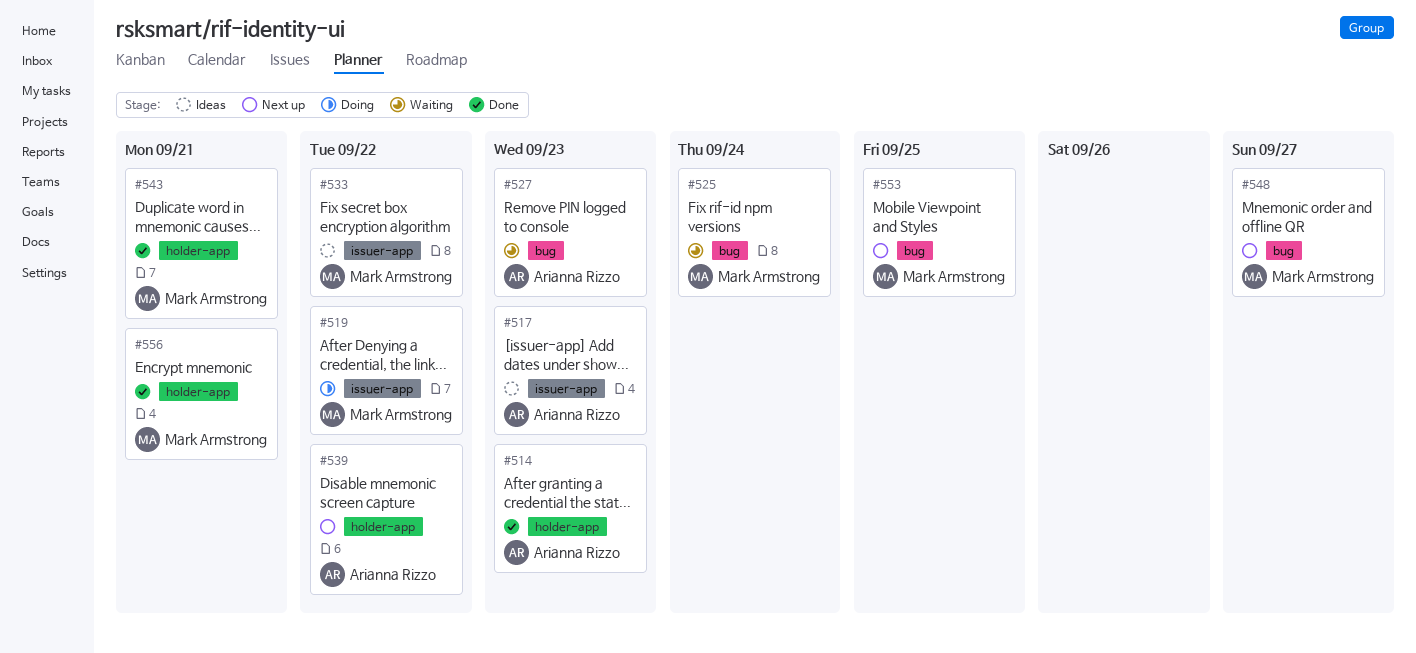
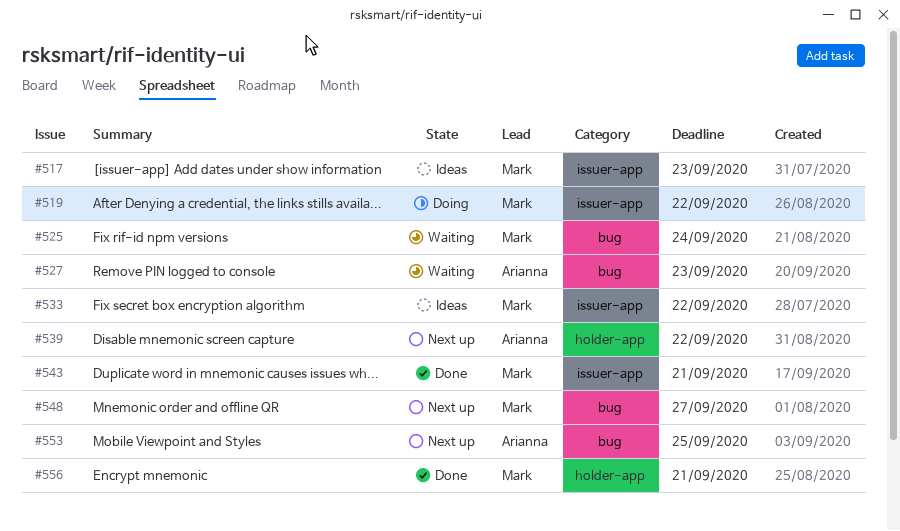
#514: present -> none
#517, owner: Arianna Rizzo -> Mark Armstrong
#543, label: holder-app -> issuer-app
#553, owner: Mark Armstrong -> Arianna Rizzo

